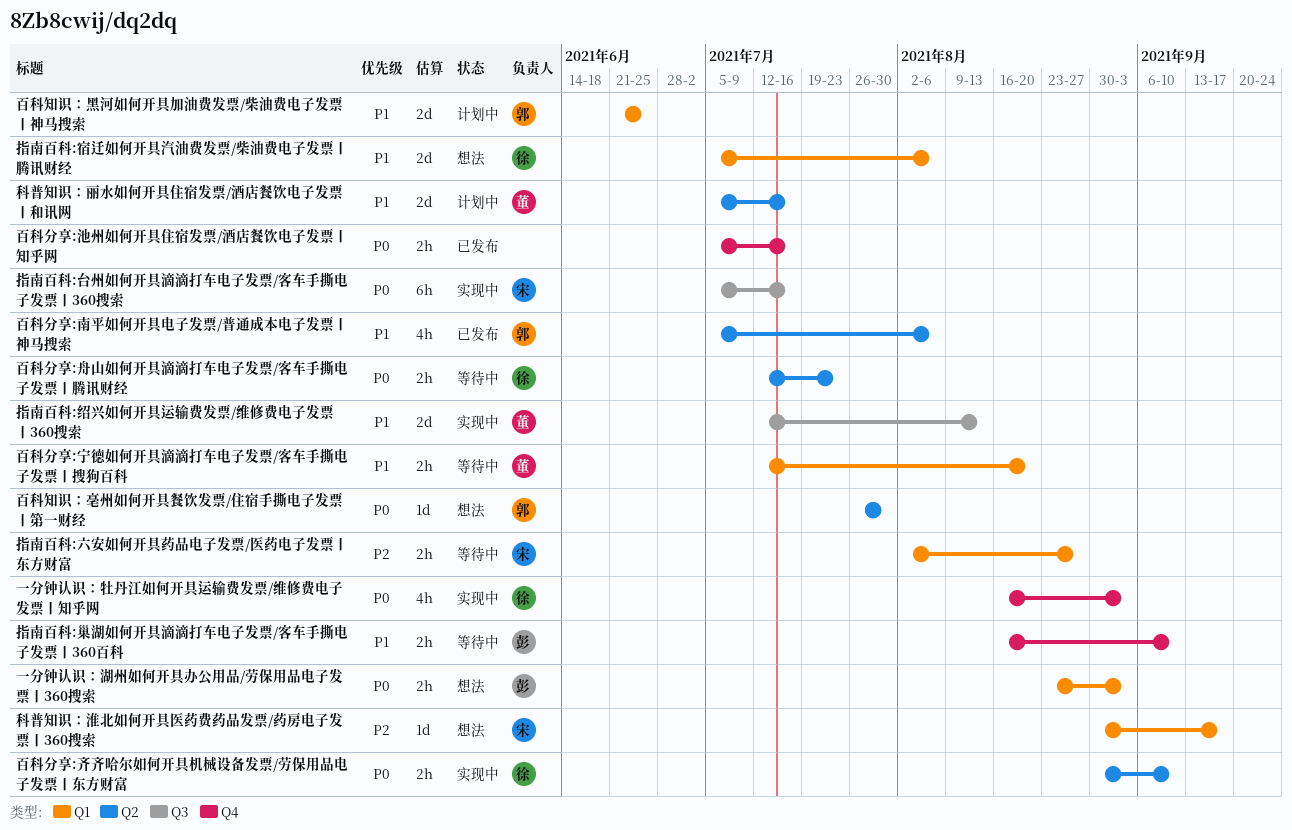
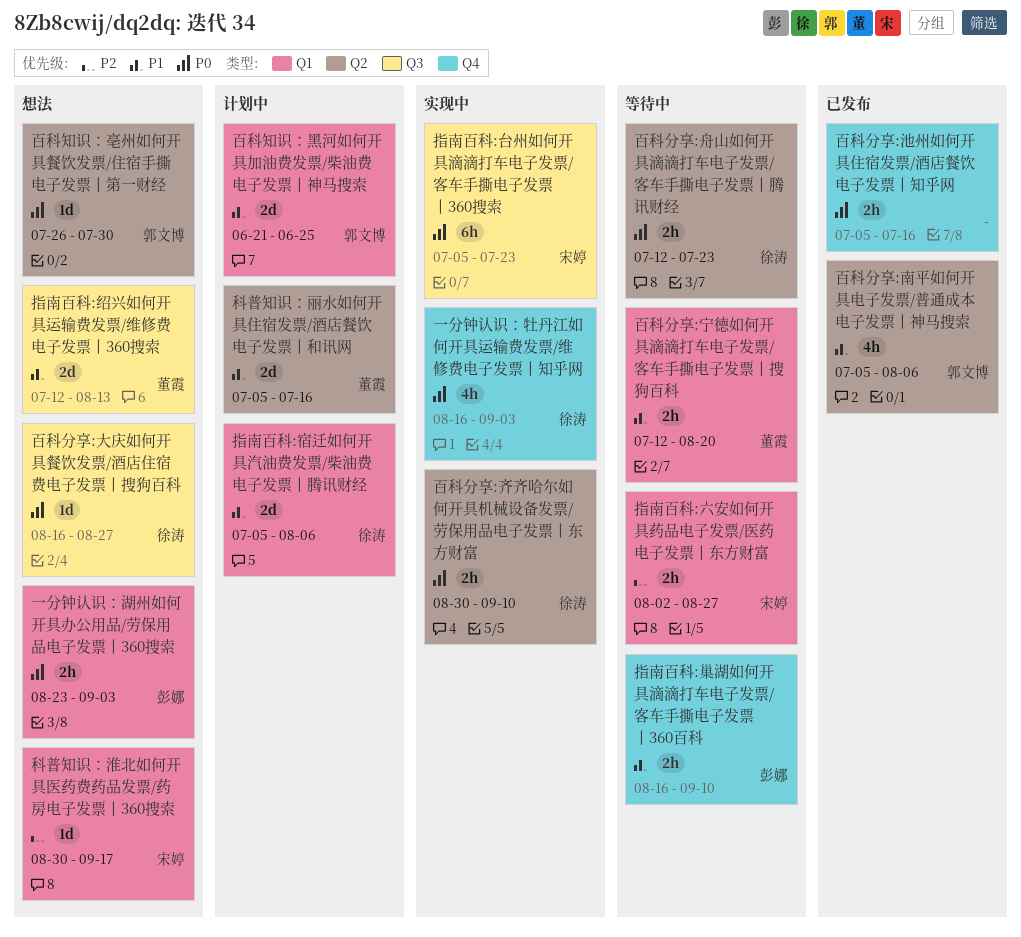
指南百科:台州如何开具滴滴打车电子发票/客车手撕电子发票丨360搜索, due: Jul 16 -> Jul 23
指南百科:宿迁如何开具汽油费发票/柴油费电子发票丨腾讯财经, status: 想法 -> 计划中
指南百科:绍兴如何开具运输费发票/维修费电子发票丨360搜索, status: 实现中 -> 想法
百科分享:大庆如何开具餐饮发票/酒店住宿费电子发票丨搜狗百科: none -> present

